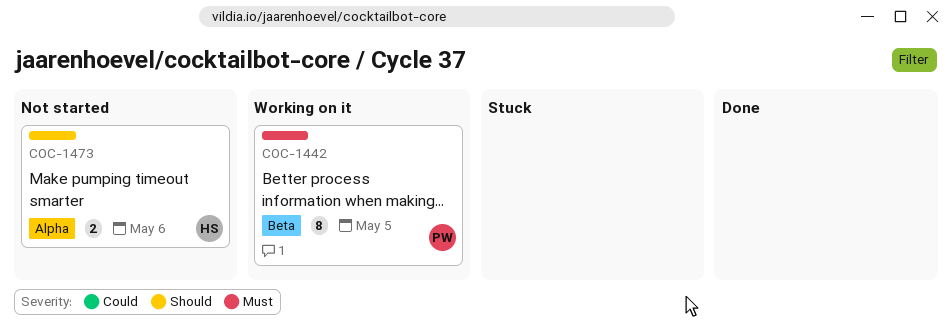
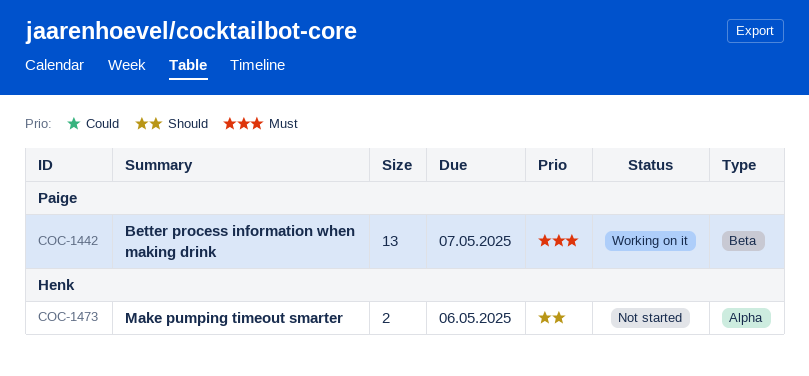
COC-1442, estimate: 8 -> 13
COC-1442, due: May 5 -> May 7

